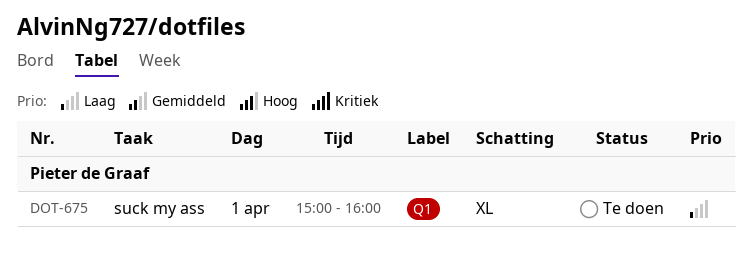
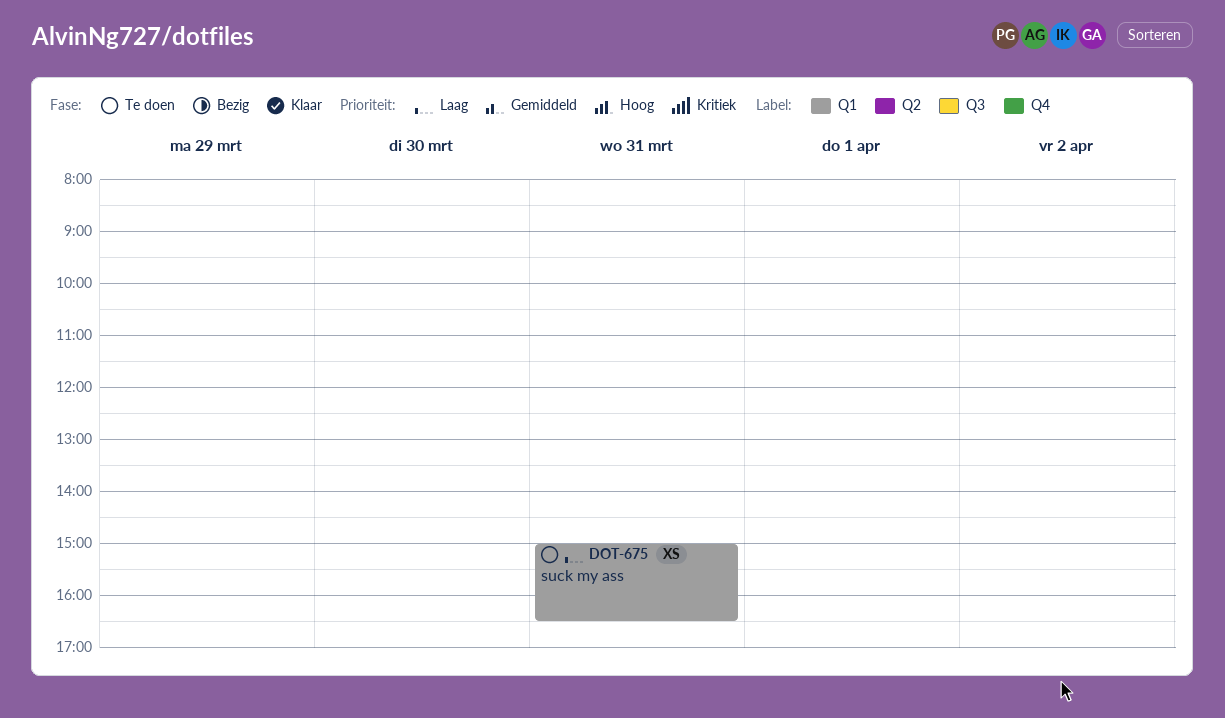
DOT-675, estimate: XL -> XS
DOT-675, day: Apr 1 -> Mar 31
DOT-675, ends: 16:00 -> 16:30

